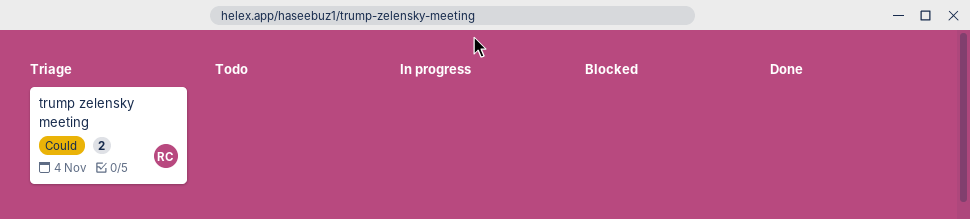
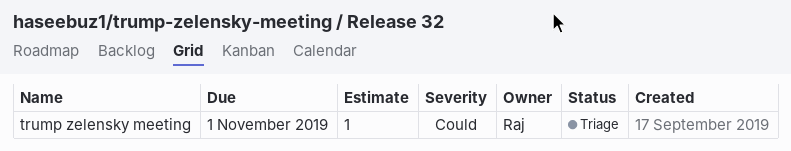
trump zelensky meeting, estimate: 2 -> 1
trump zelensky meeting, due: Nov 4 -> Nov 1

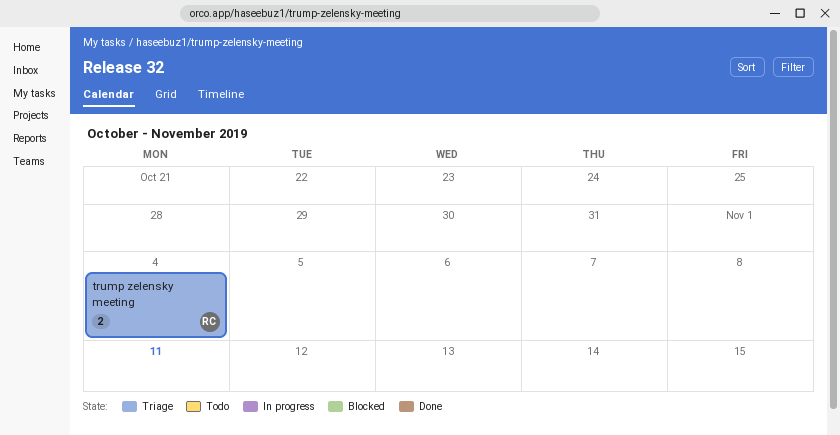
trump zelensky meeting, estimate: 1 -> 2
trump zelensky meeting, due: Nov 1 -> Nov 4

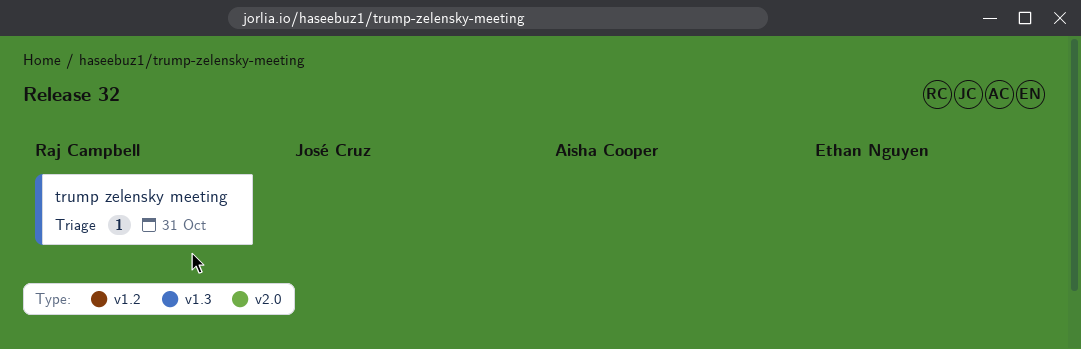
trump zelensky meeting, estimate: 2 -> 1
trump zelensky meeting, due: Nov 4 -> Oct 31

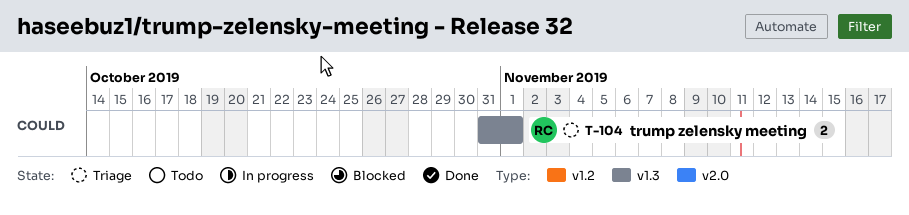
trump zelensky meeting, estimate: 1 -> 2
trump zelensky meeting, due: Oct 31 -> Nov 1

